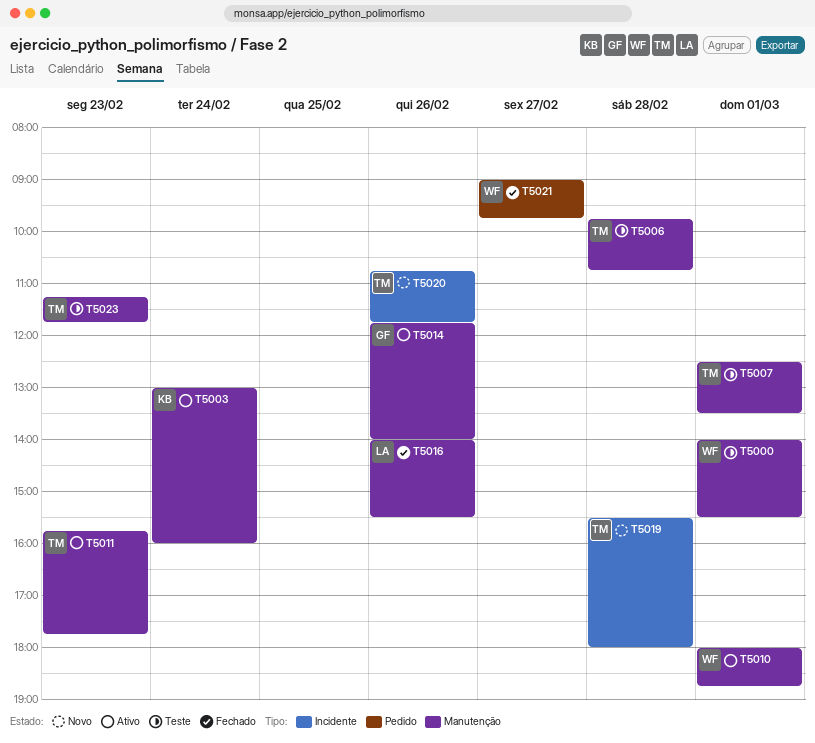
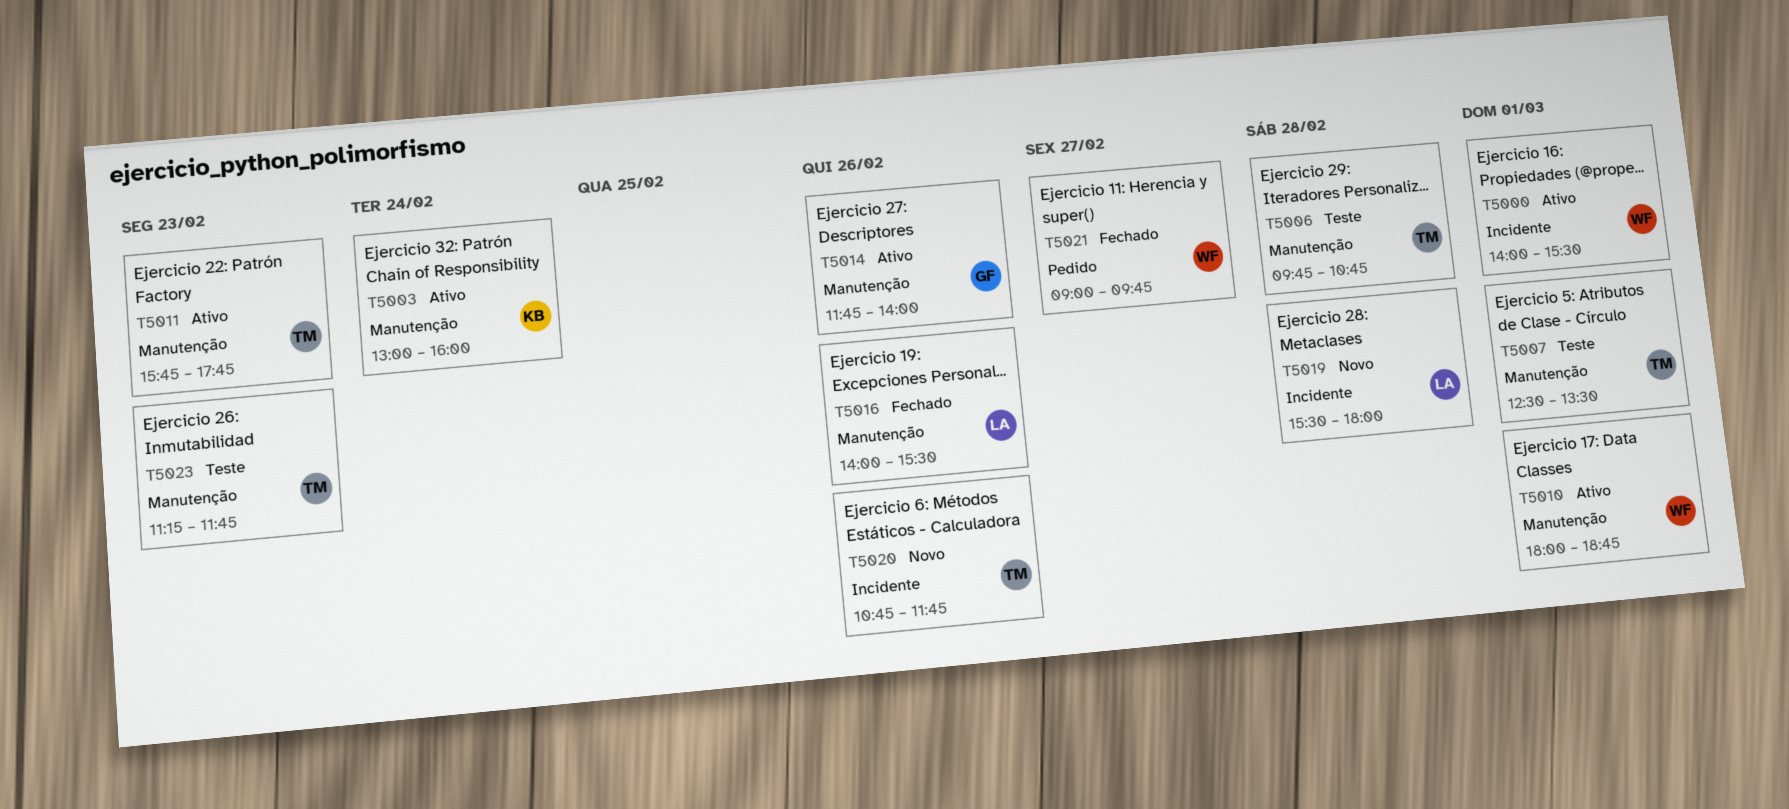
T5000, status: Teste -> Ativo
T5000, label: Manutenção -> Incidente
T5019, owner: TM -> LA

